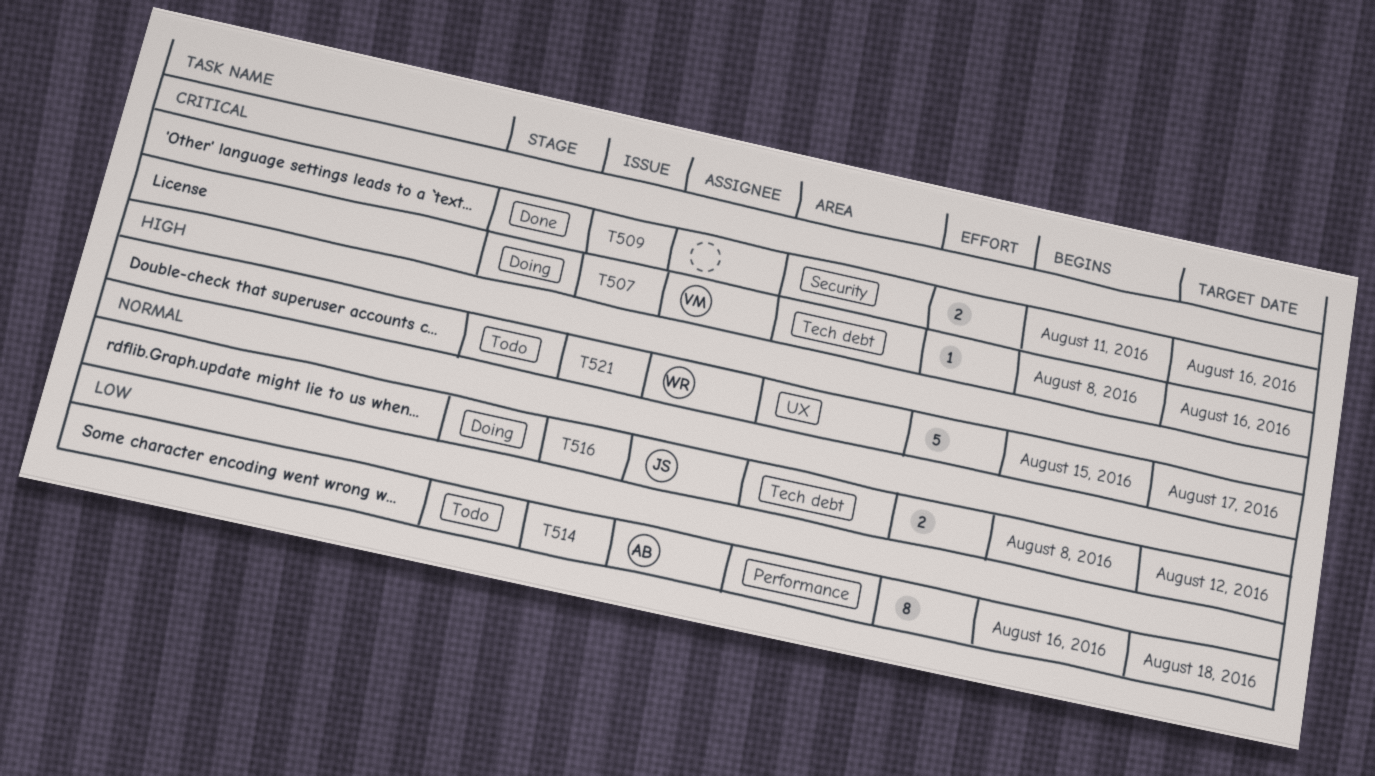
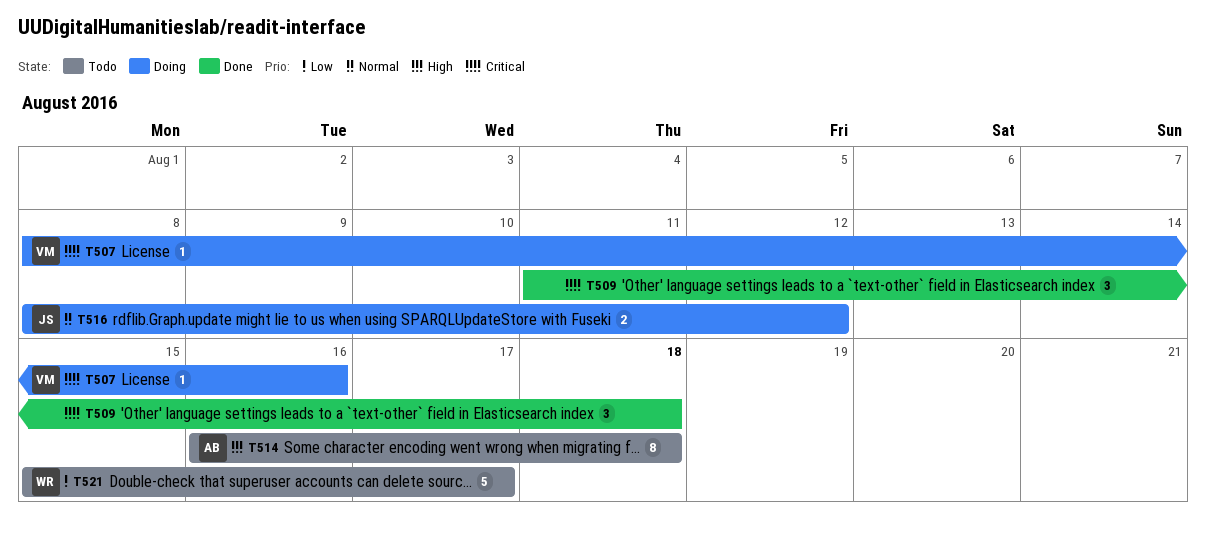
T509, estimate: 2 -> 3
T509, due: Aug 16 -> Aug 18
T514, priority: Low -> High
T521, priority: High -> Low

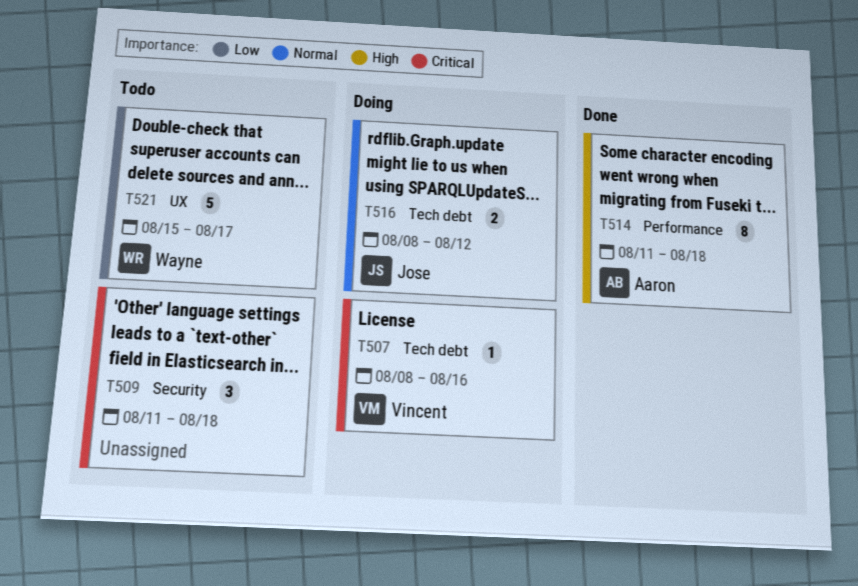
T509, status: Done -> Todo
T514, status: Todo -> Done
T514, start: Aug 16 -> Aug 11

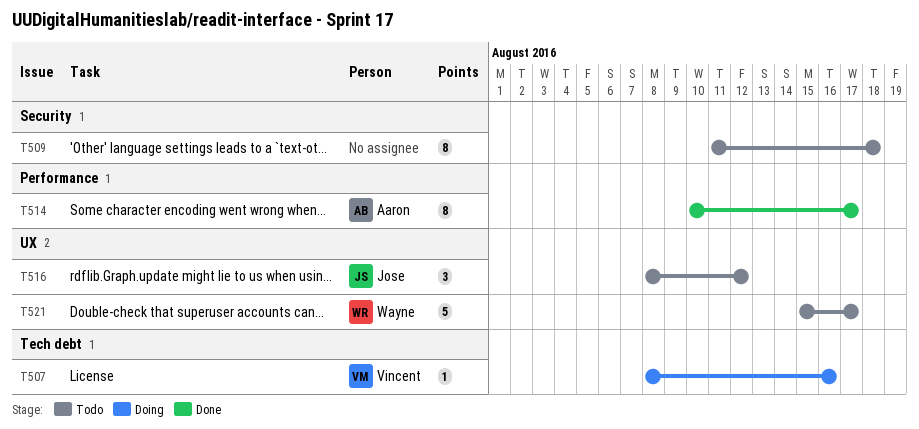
T509, estimate: 3 -> 8
T514, start: Aug 11 -> Aug 10
T514, due: Aug 18 -> Aug 17
T516, status: Doing -> Todo
T516, label: Tech debt -> UX
T516, estimate: 2 -> 3

